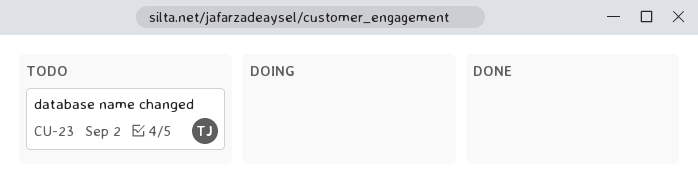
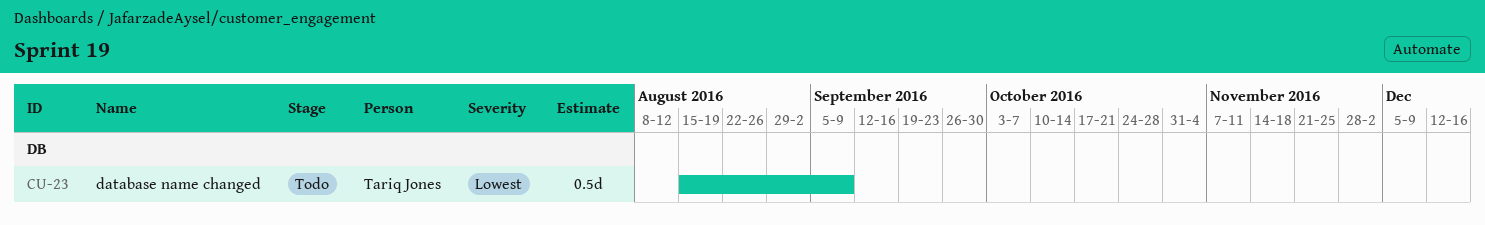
CU-23, due: Sep 2 -> Sep 9

